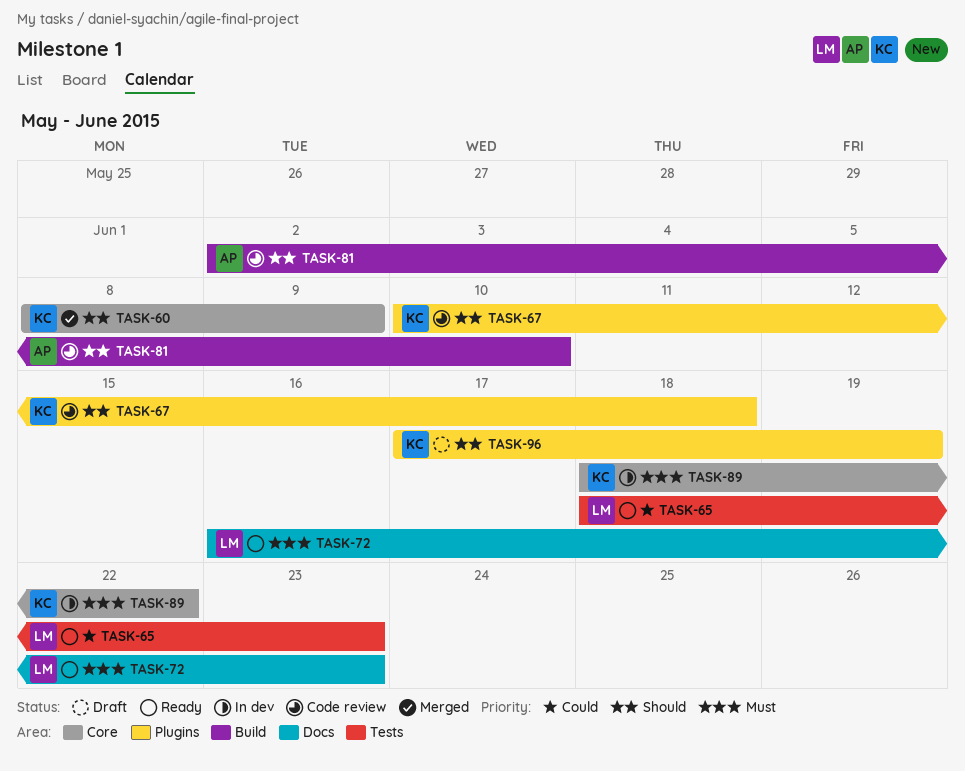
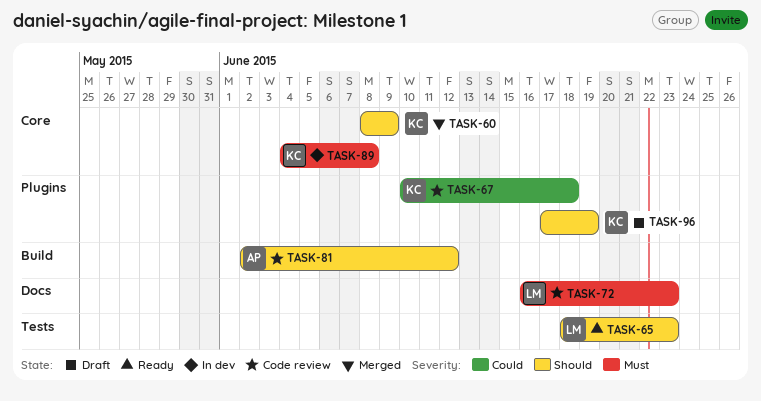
TASK-65, priority: Could -> Should
TASK-67, priority: Should -> Could
TASK-72, status: Ready -> Code review
TASK-81, due: Jun 10 -> Jun 12
TASK-89, start: Jun 18 -> Jun 4
TASK-89, due: Jun 22 -> Jun 8

